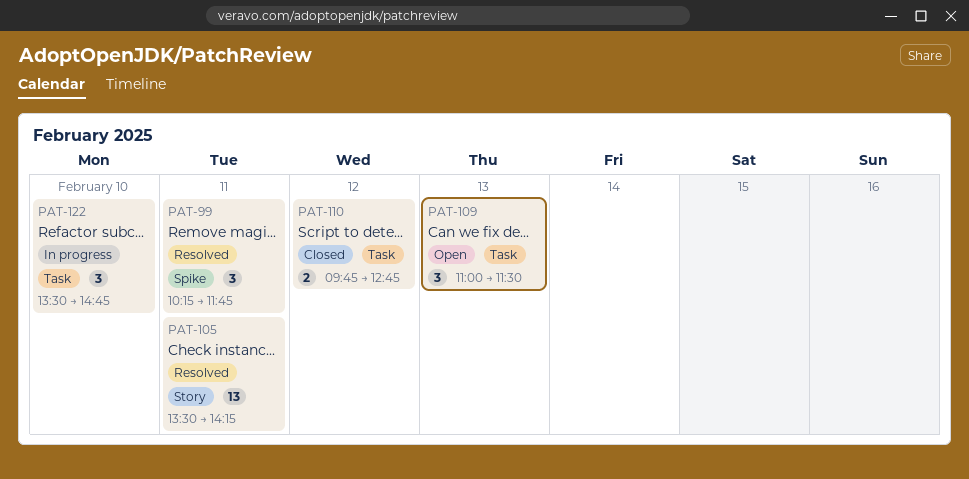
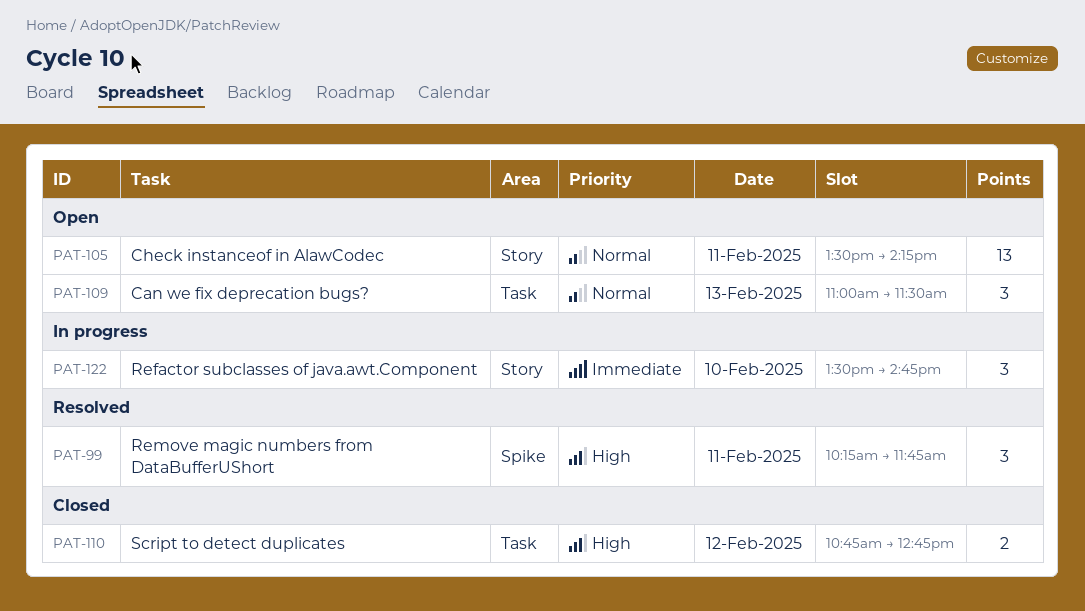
PAT-105, status: Resolved -> Open
PAT-110, begins: 09:45 -> 10:45
PAT-122, label: Task -> Story

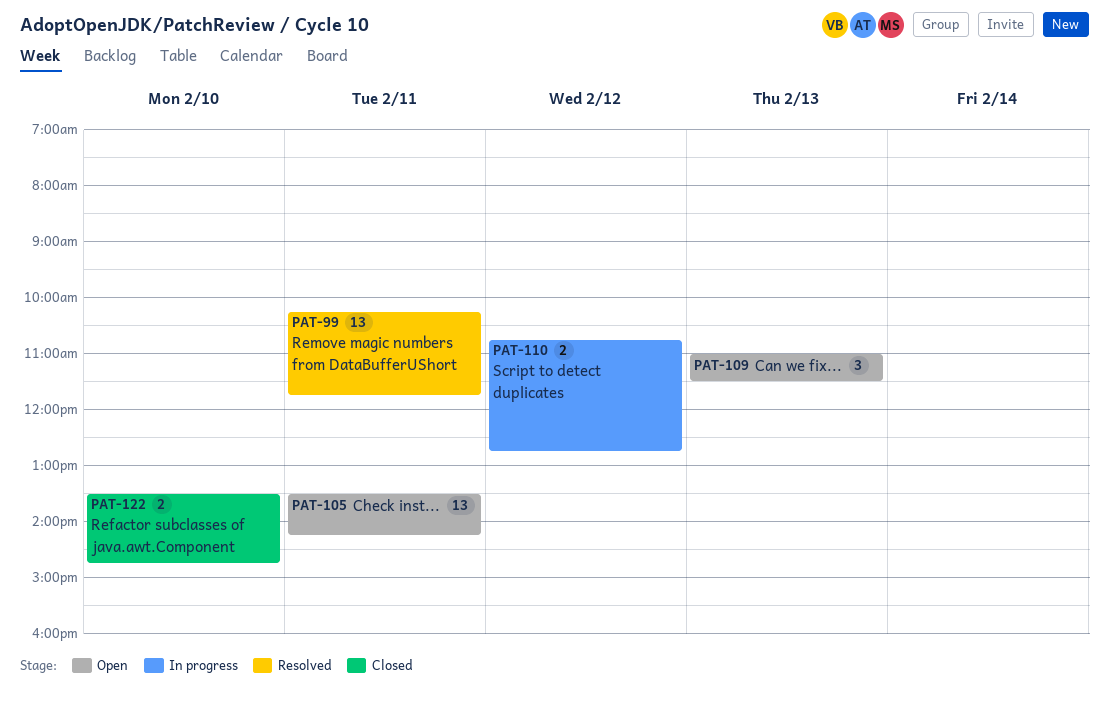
PAT-99, estimate: 3 -> 13
PAT-110, status: Closed -> In progress
PAT-122, status: In progress -> Closed
PAT-122, estimate: 3 -> 2

